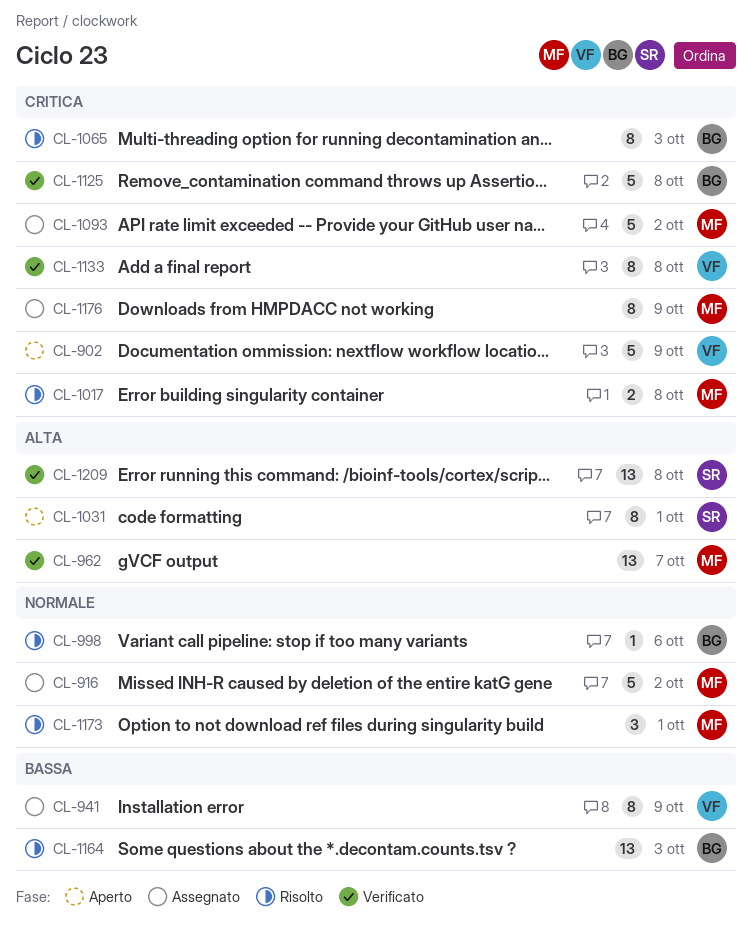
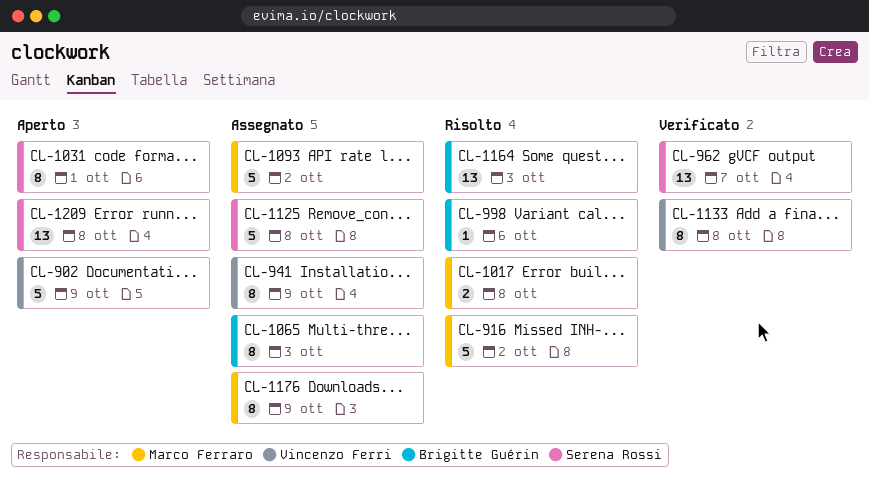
CL-916, status: Assegnato -> Risolto
CL-962, owner: Marco Ferraro -> Serena Rossi
CL-1065, status: Risolto -> Assegnato
CL-1125, status: Verificato -> Assegnato
CL-1125, owner: Brigitte Guérin -> Serena Rossi
CL-1173: present -> none
CL-1209, status: Verificato -> Aperto

